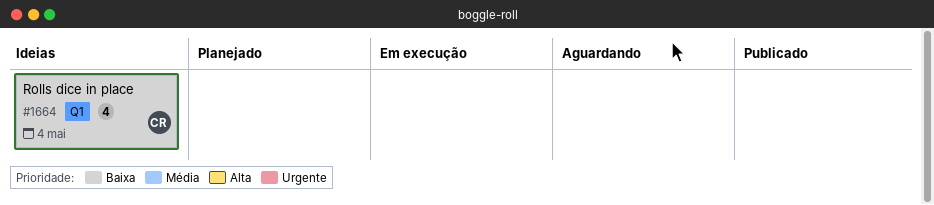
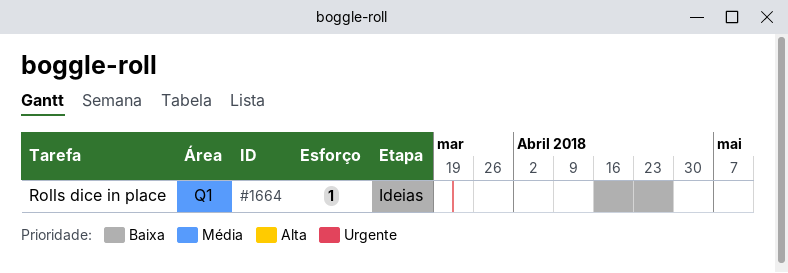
#1664, estimate: 4 -> 1
#1664, due: May 4 -> Apr 27

